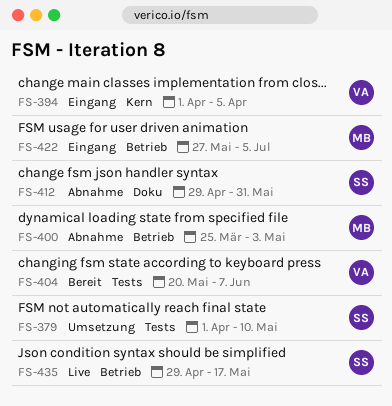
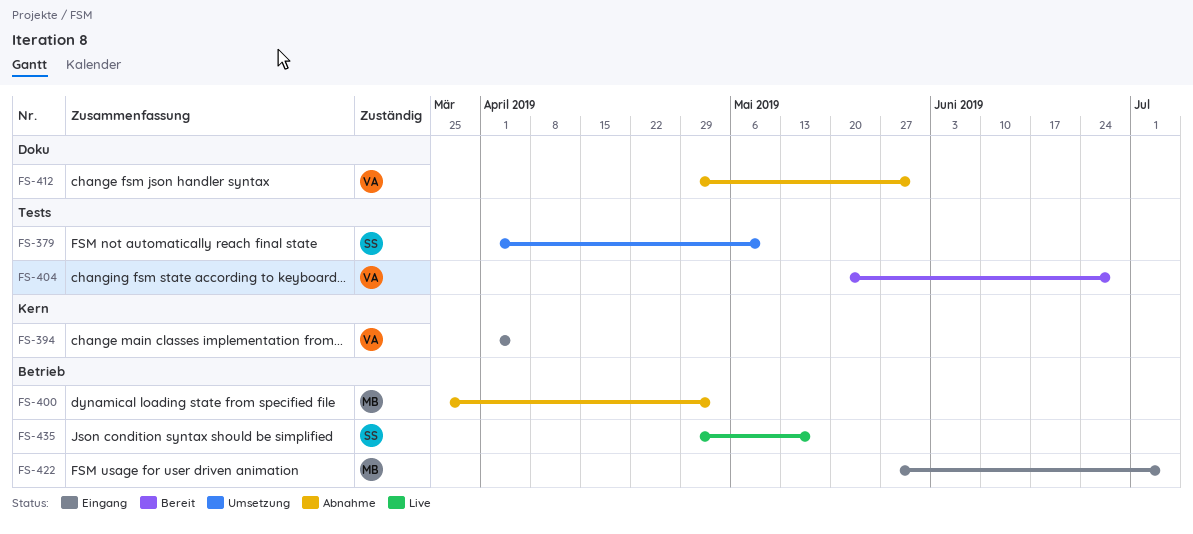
FS-404, due: Jun 7 -> Jun 28
FS-412, owner: SS -> VA

